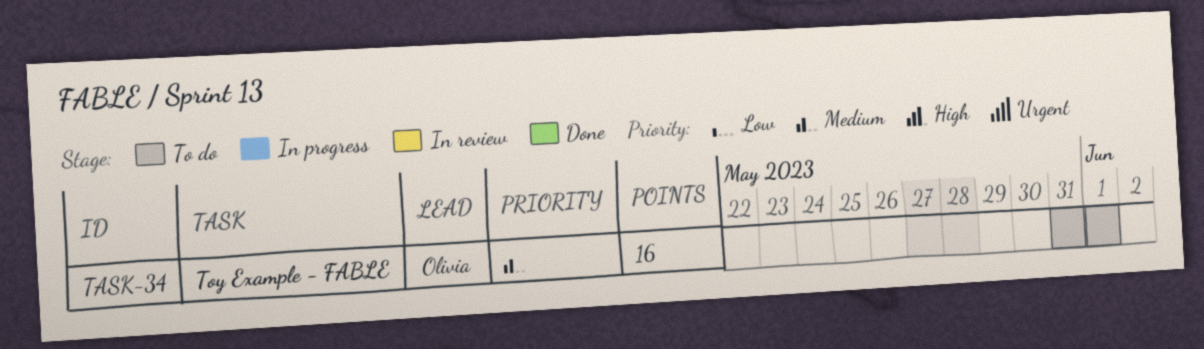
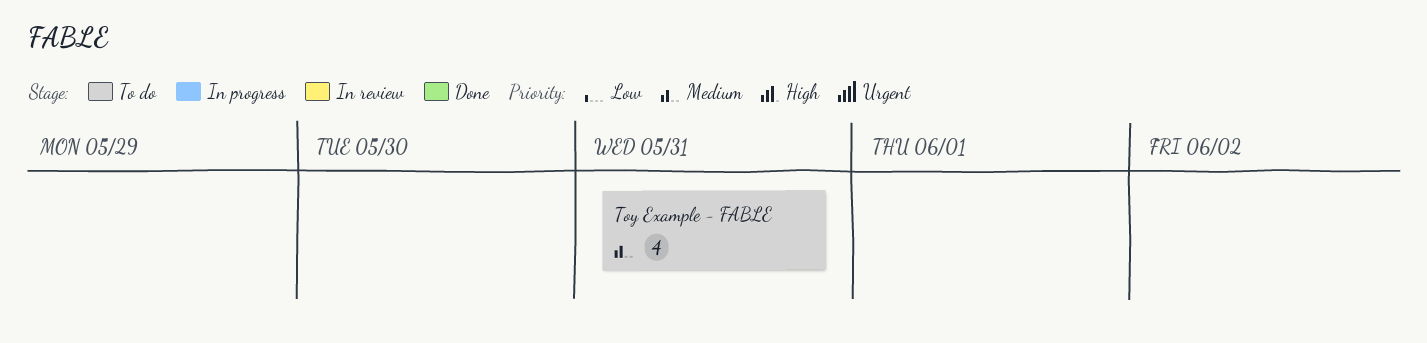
Toy Example - FABLE, estimate: 16 -> 4
Toy Example - FABLE, due: Jun 1 -> May 31

